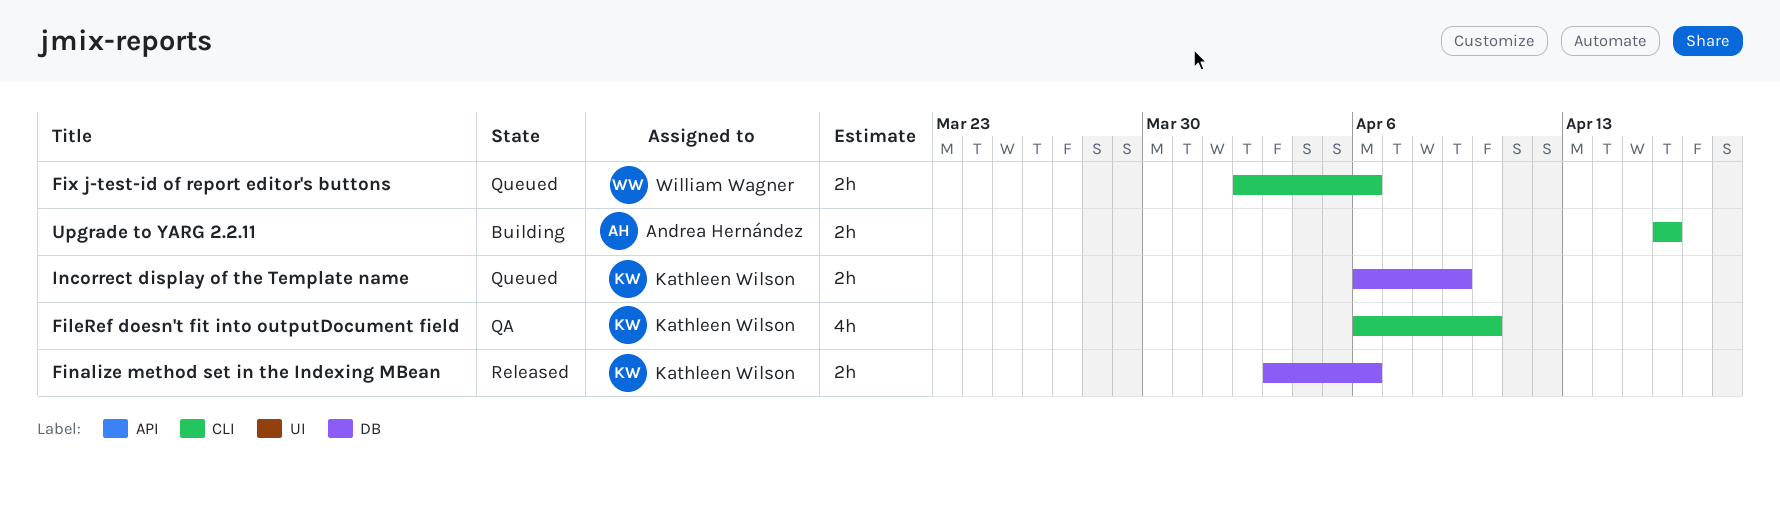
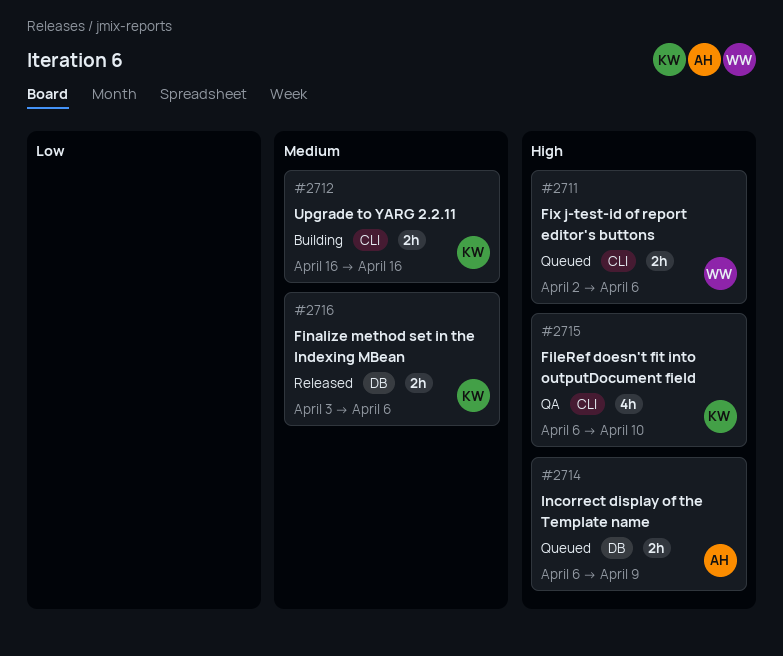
Incorrect display of the Template name, owner: Kathleen Wilson -> Andrea Hernández
Upgrade to YARG 2.2.11, owner: Andrea Hernández -> Kathleen Wilson

